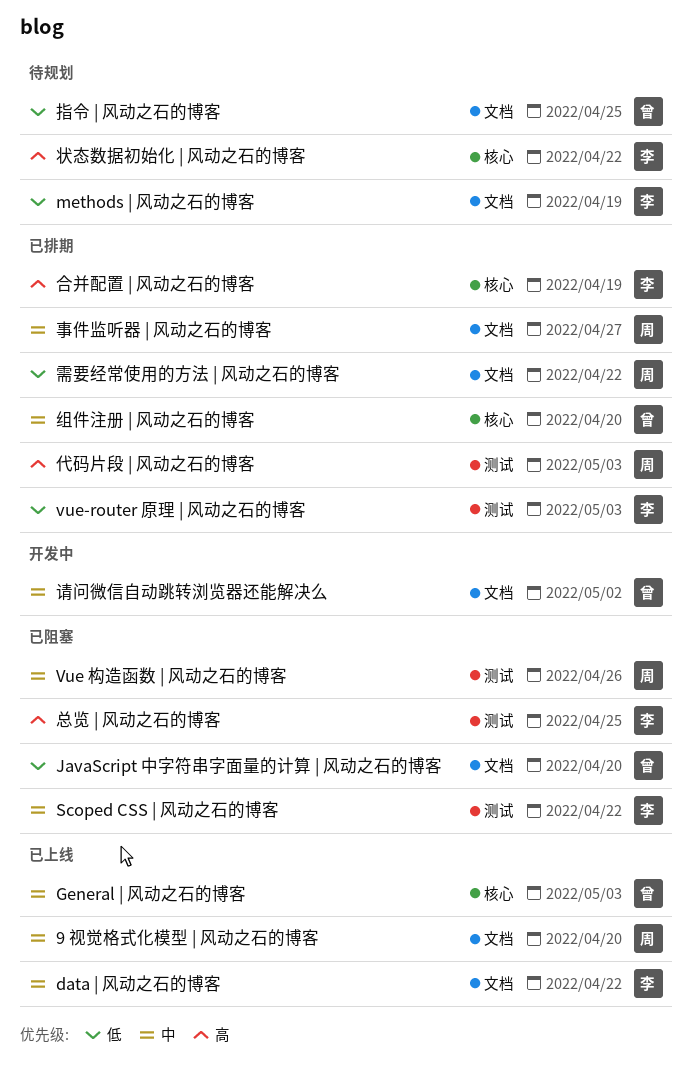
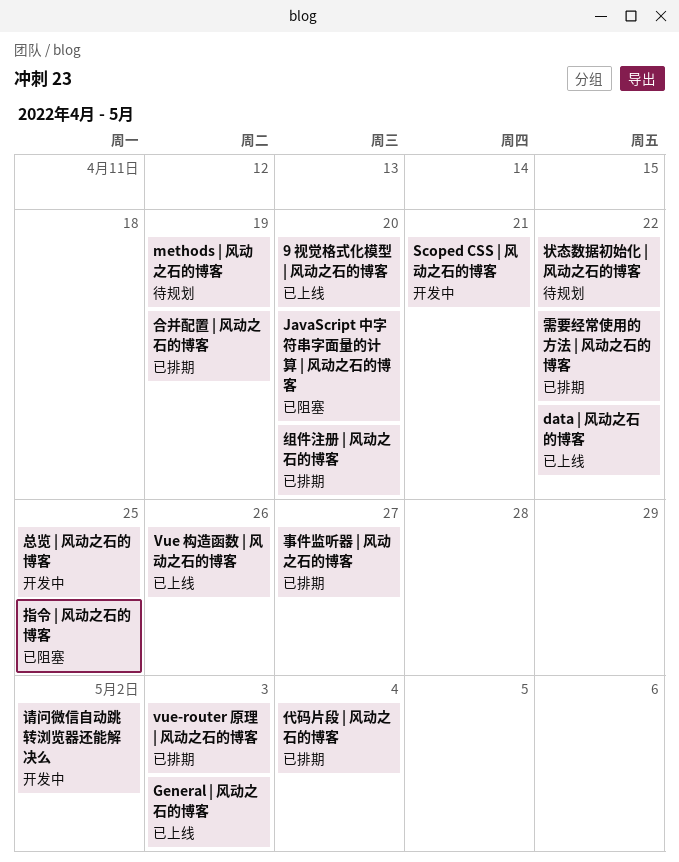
Scoped CSS | 风动之石的博客, status: 已阻塞 -> 开发中
Scoped CSS | 风动之石的博客, due: Apr 22 -> Apr 21
Vue 构造函数 | 风动之石的博客, status: 已阻塞 -> 已上线
代码片段 | 风动之石的博客, due: May 3 -> May 4
总览 | 风动之石的博客, status: 已阻塞 -> 开发中
指令 | 风动之石的博客, status: 待规划 -> 已阻塞

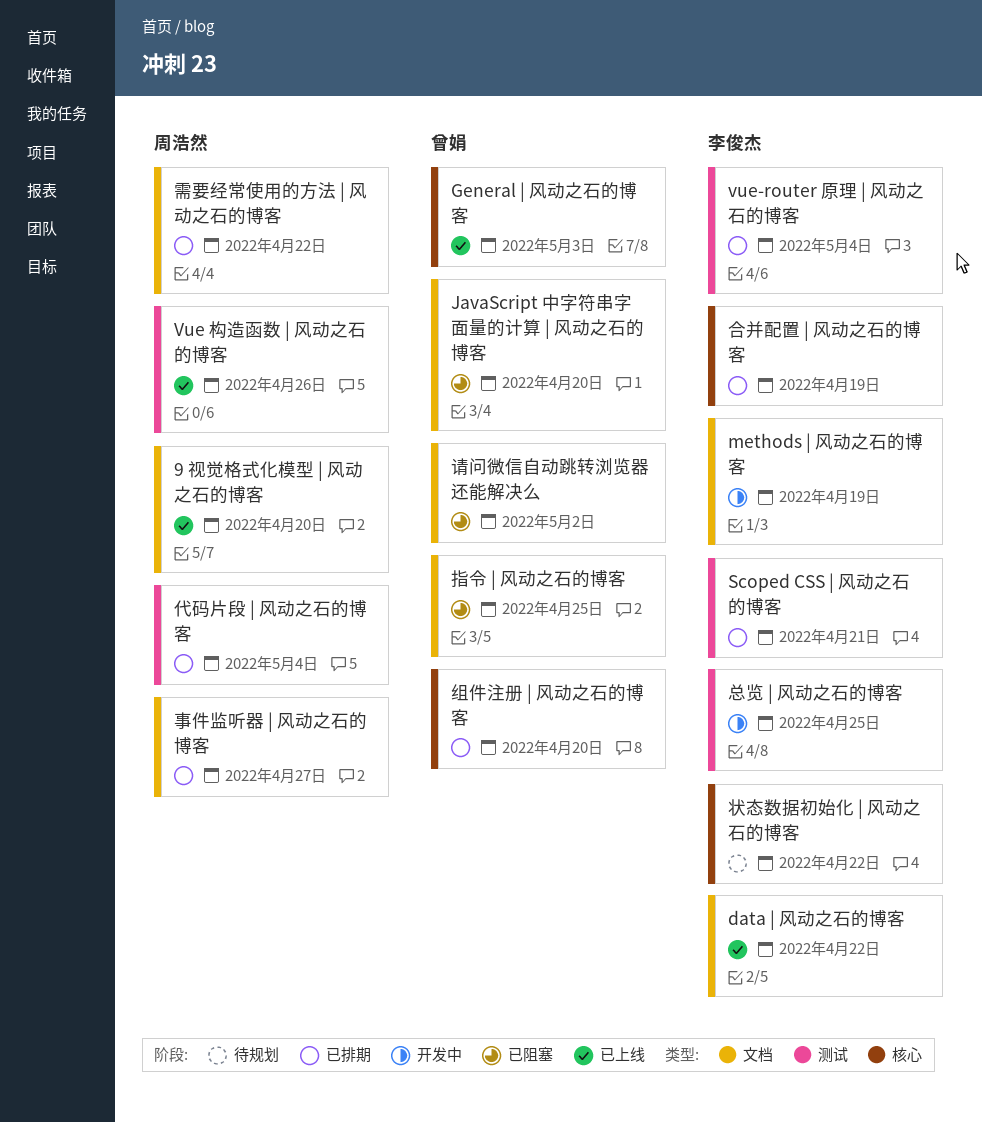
methods | 风动之石的博客, status: 待规划 -> 开发中
Scoped CSS | 风动之石的博客, status: 开发中 -> 已排期
vue-router 原理 | 风动之石的博客, due: May 3 -> May 4
请问微信自动跳转浏览器还能解决么, status: 开发中 -> 已阻塞

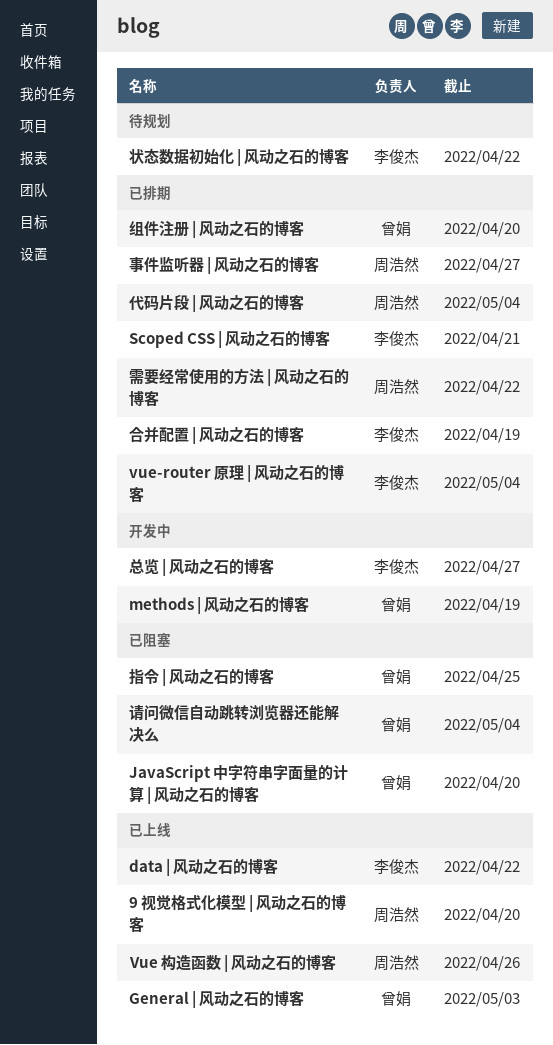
methods | 风动之石的博客, owner: 李俊杰 -> 曾娟
总览 | 风动之石的博客, due: Apr 25 -> Apr 27
请问微信自动跳转浏览器还能解决么, due: May 2 -> May 4

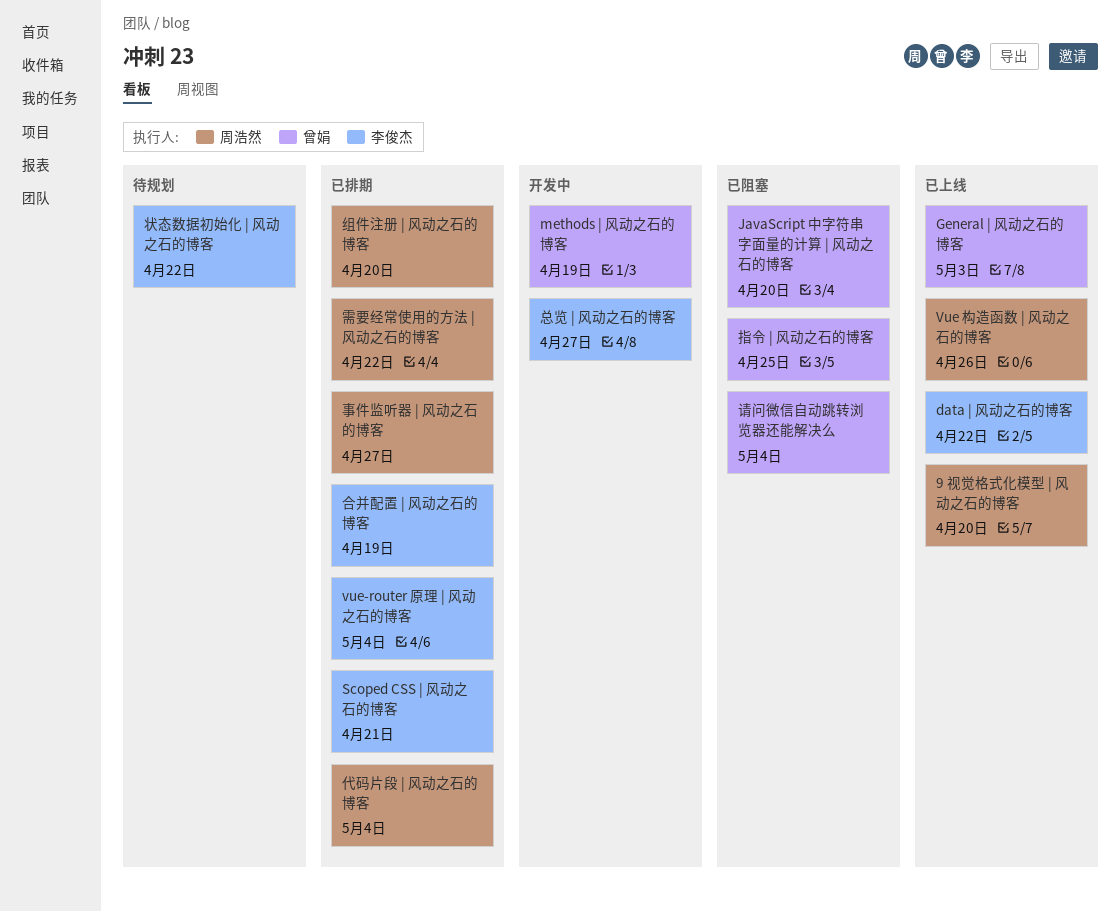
组件注册 | 风动之石的博客, owner: 曾娟 -> 周浩然

